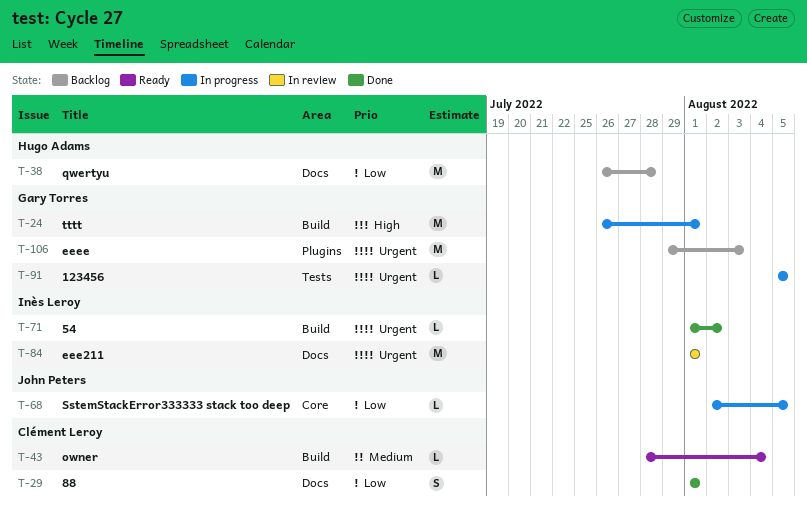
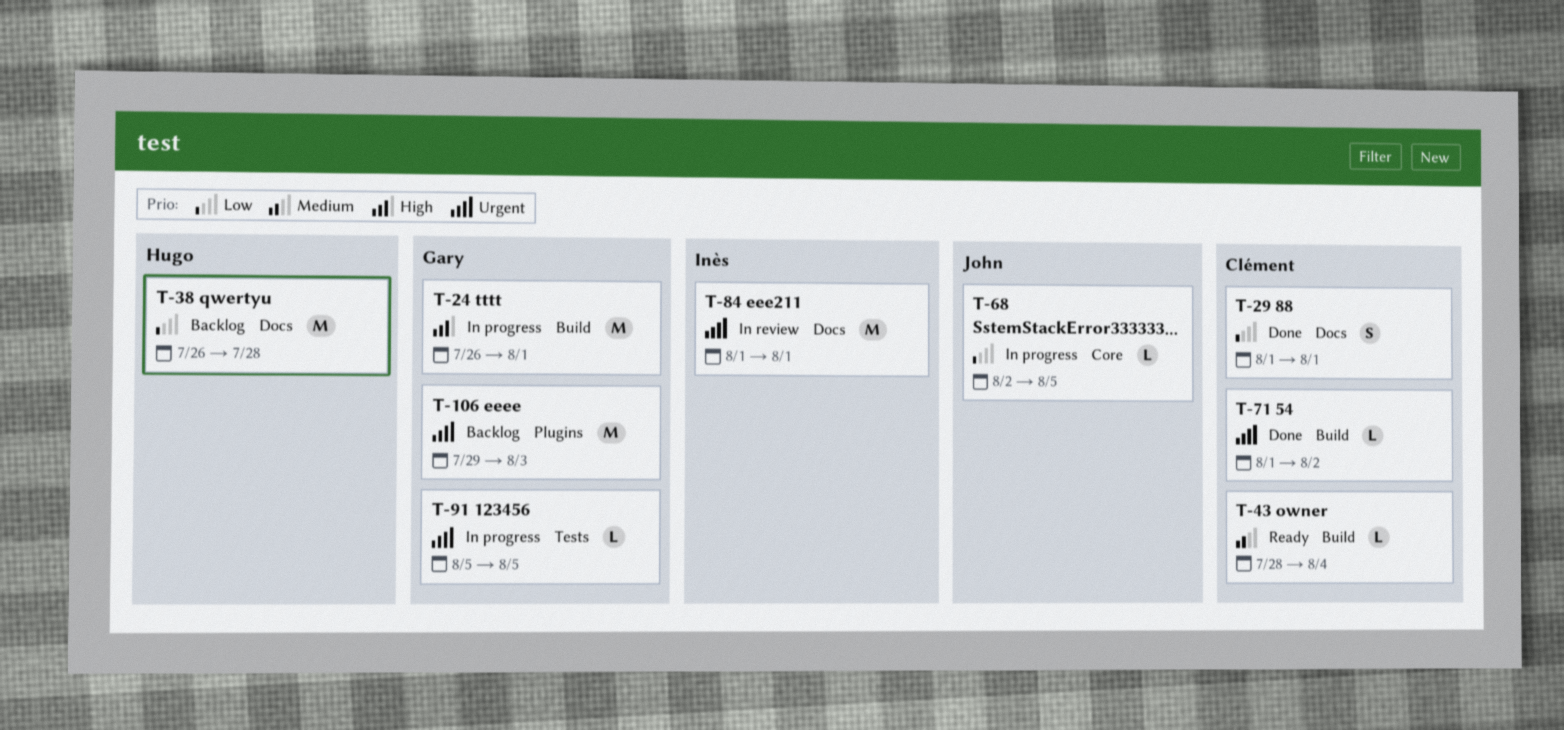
T-71, owner: Inès Leroy -> Clément Leroy

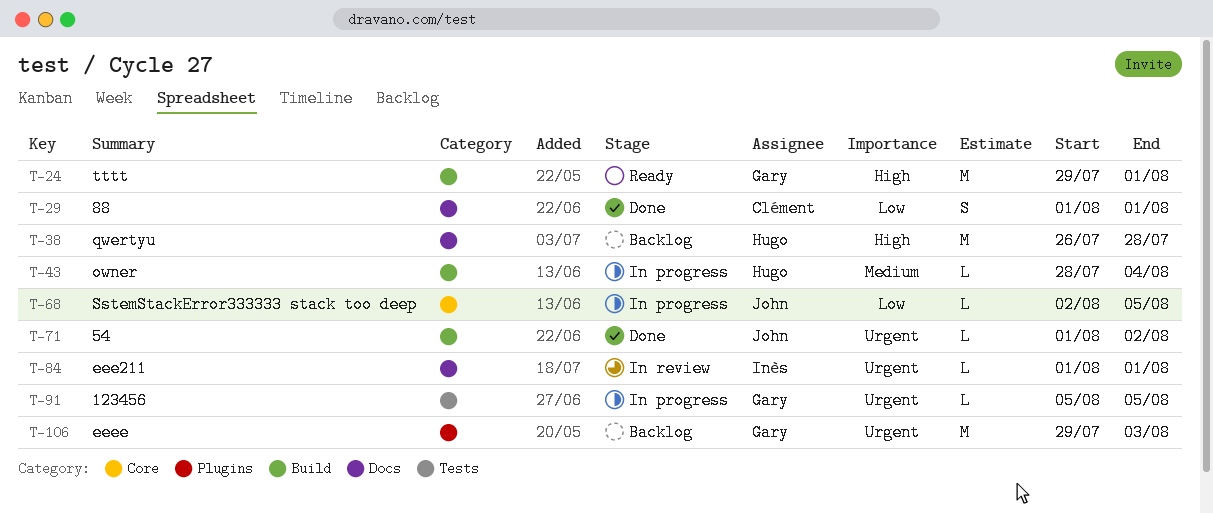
T-24, status: In progress -> Ready
T-24, start: Jul 26 -> Jul 29
T-38, priority: Low -> High
T-43, status: Ready -> In progress
T-43, owner: Clément -> Hugo
T-71, owner: Clément -> John
T-84, estimate: M -> L

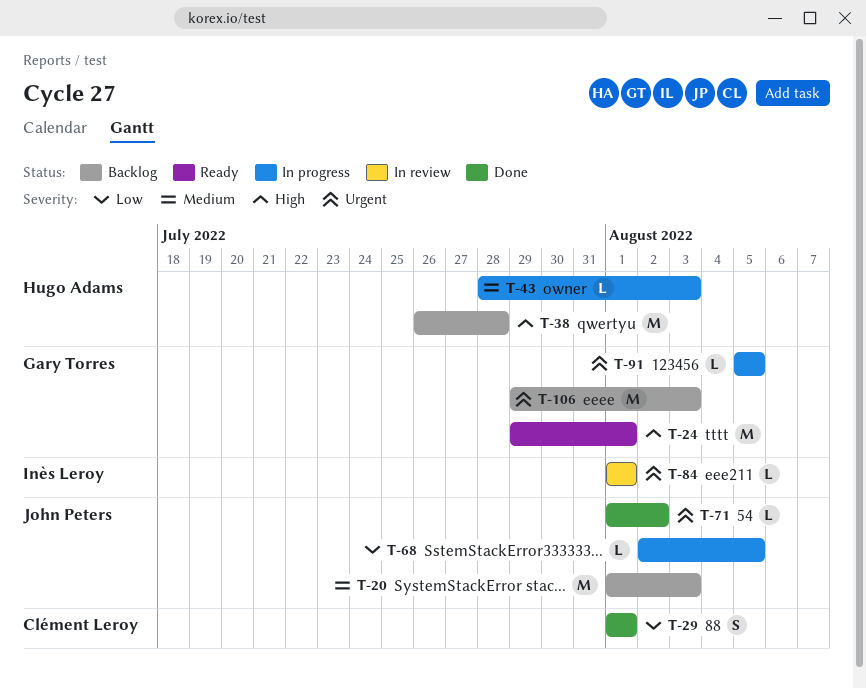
T-20: none -> present
T-43, due: Aug 4 -> Aug 3

